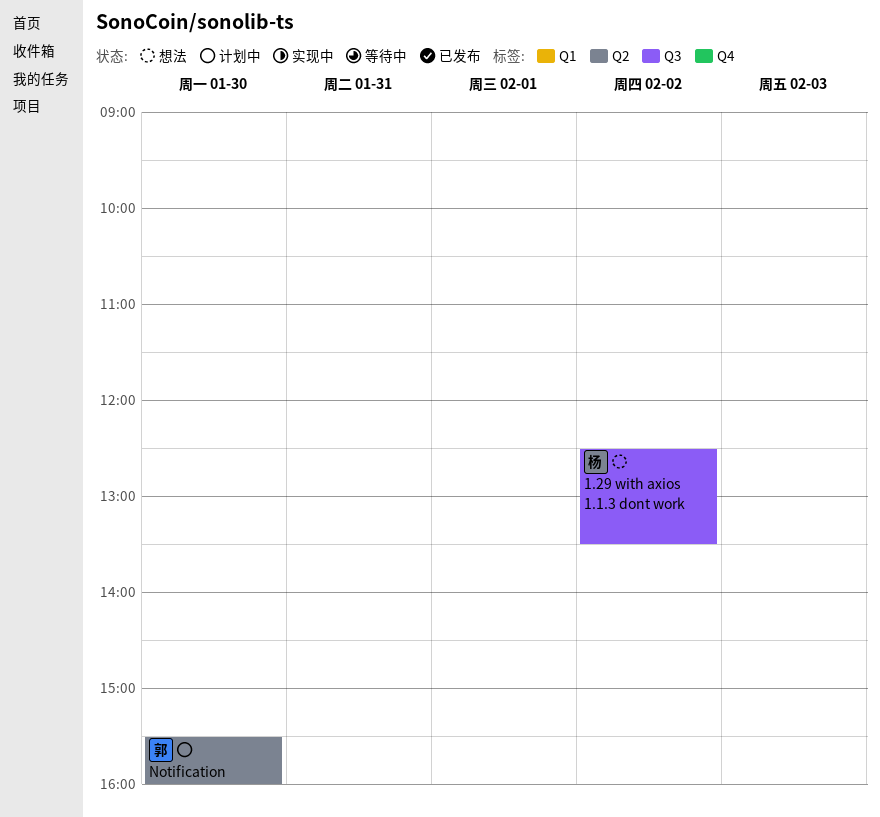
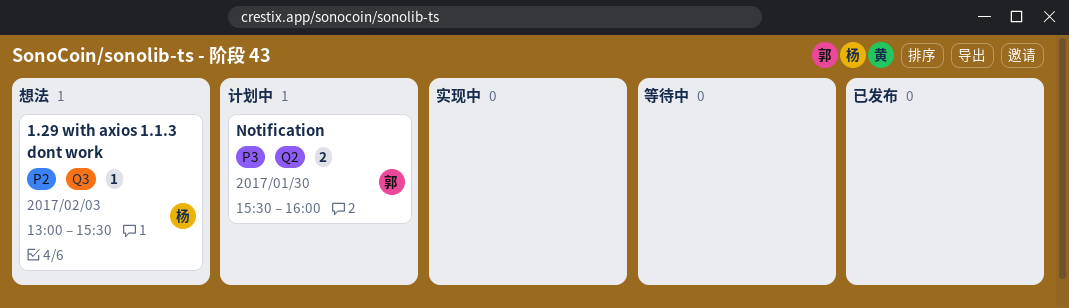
1.29 with axios 1.1.3 dont work, day: Feb 2 -> Feb 3
1.29 with axios 1.1.3 dont work, begins: 12:30 -> 13:00
1.29 with axios 1.1.3 dont work, ends: 13:30 -> 15:30

